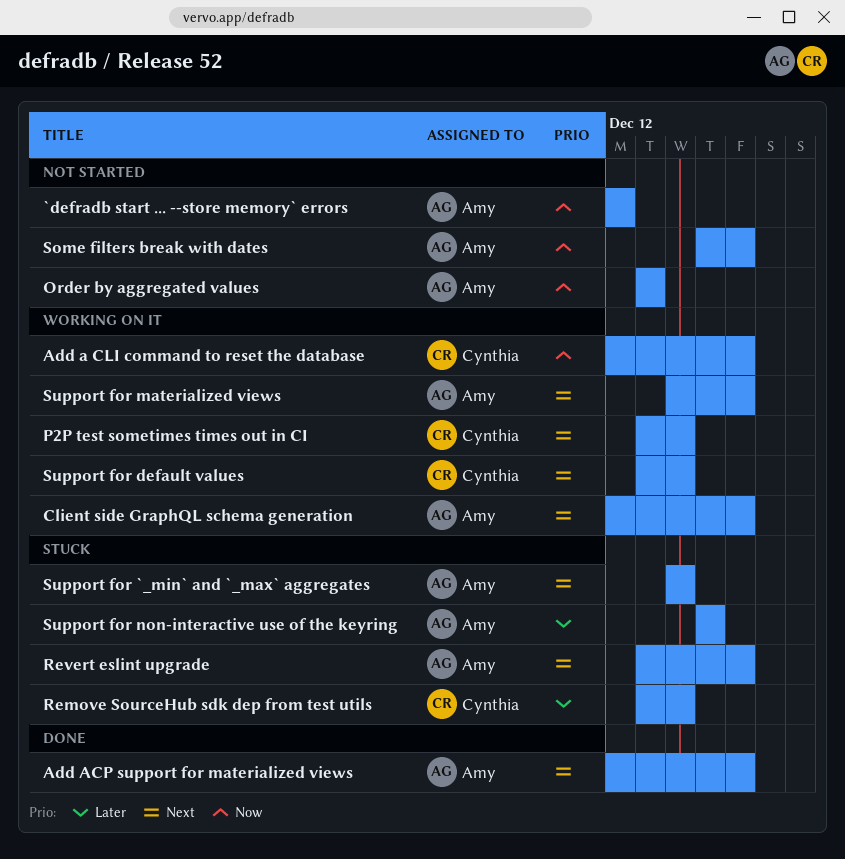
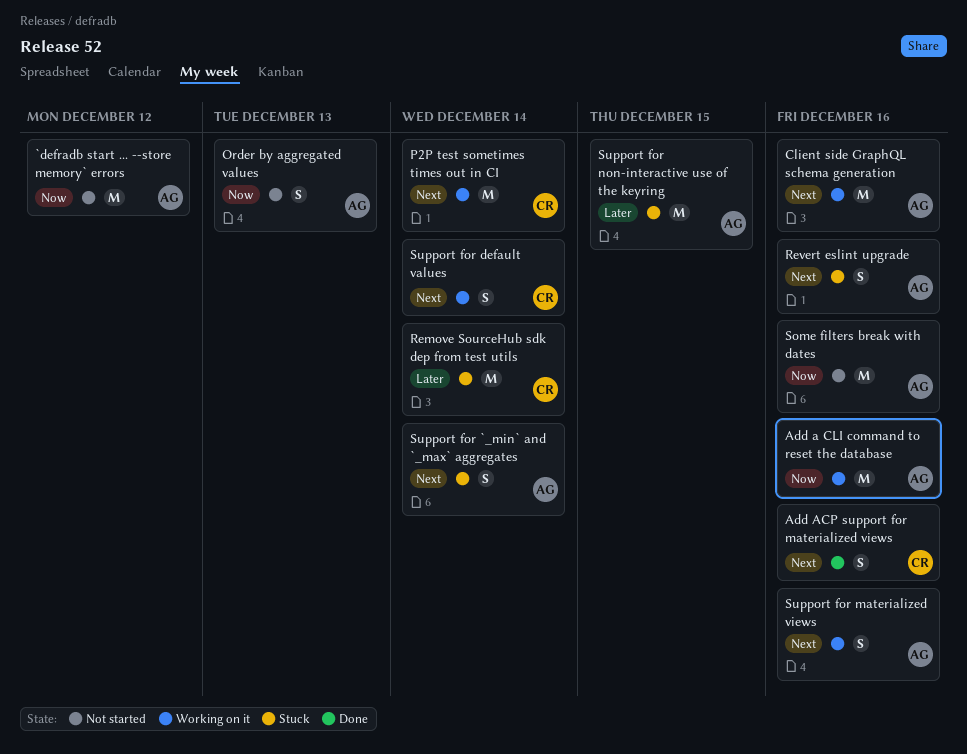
Add a CLI command to reset the database, owner: Cynthia -> Amy
Add ACP support for materialized views, owner: Amy -> Cynthia

